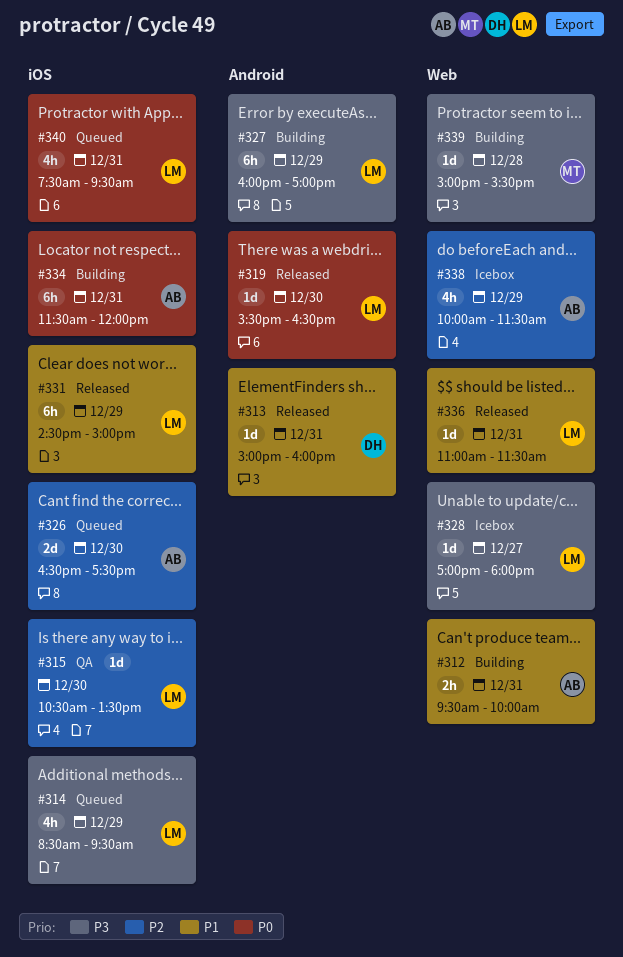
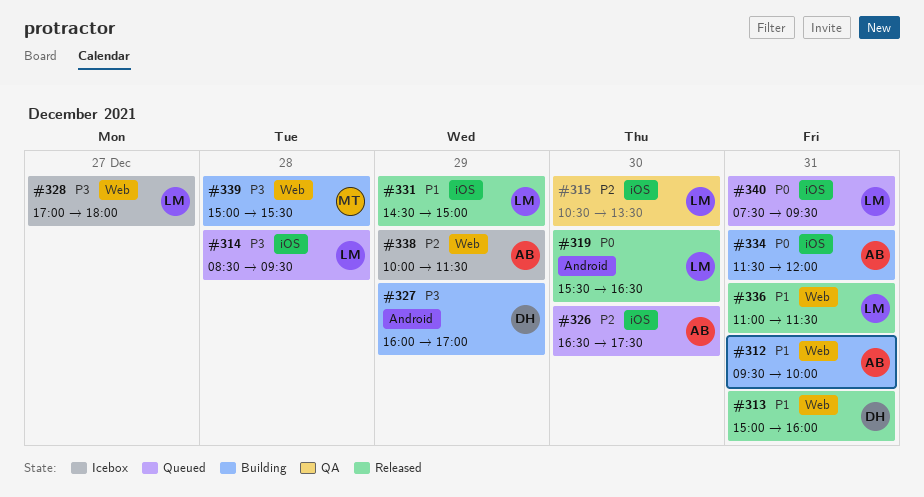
#313, label: Android -> Web
#314, day: Dec 29 -> Dec 28
#327, owner: LM -> DH

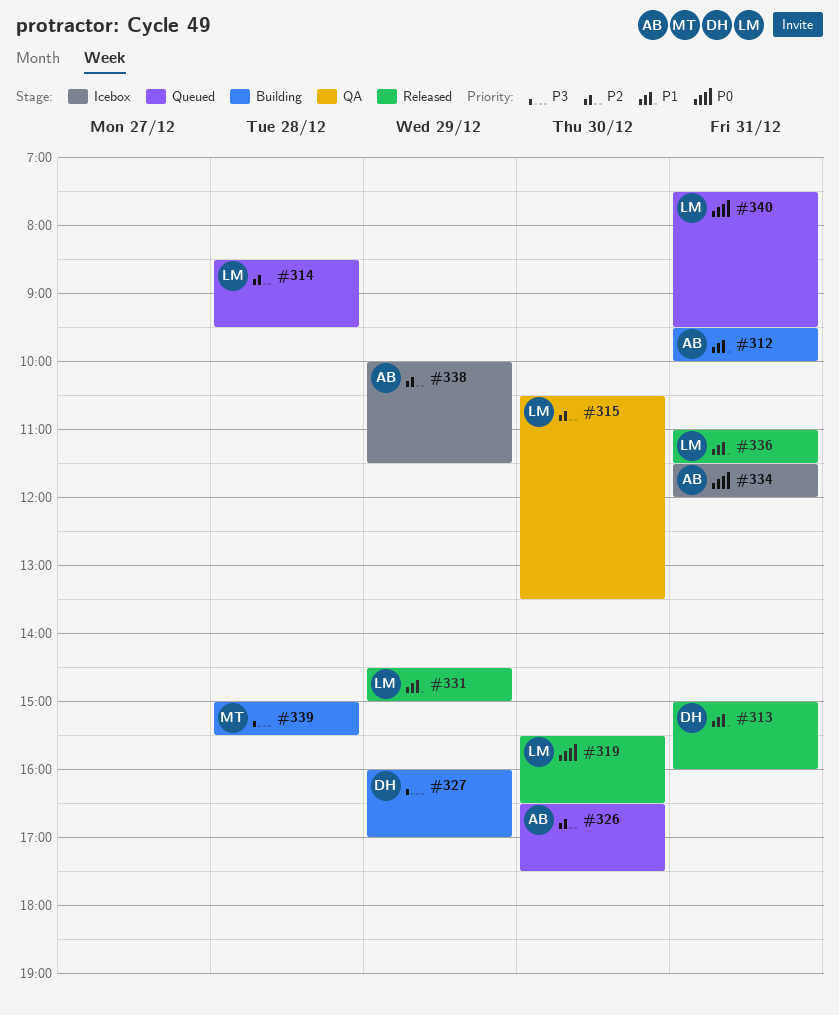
#314, priority: P3 -> P2
#328: present -> none
#334, status: Building -> Icebox

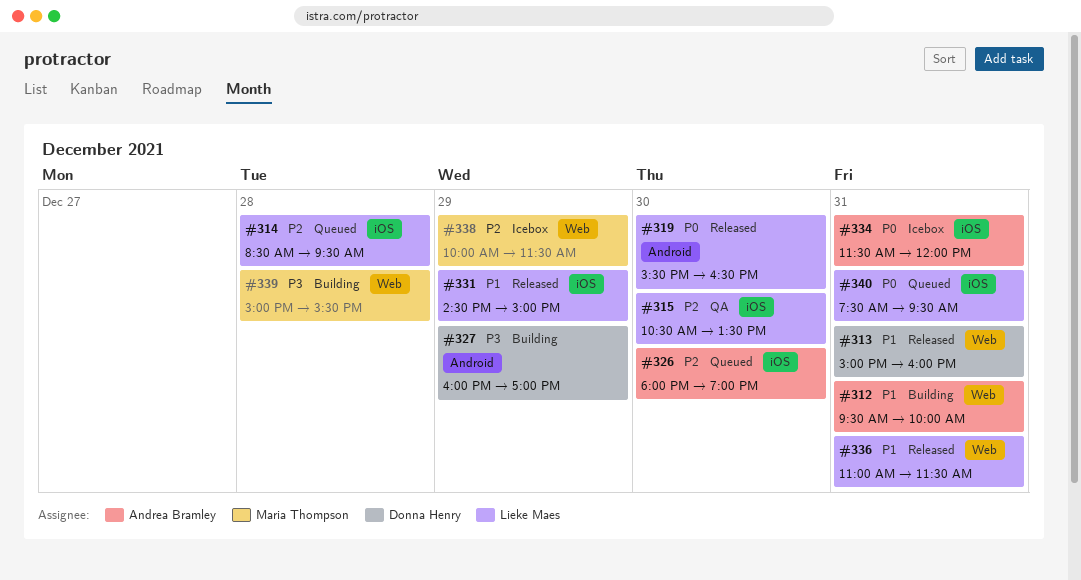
#326, begins: 16:30 -> 18:00
#326, ends: 17:30 -> 19:00
#338, owner: Andrea Bramley -> Maria Thompson

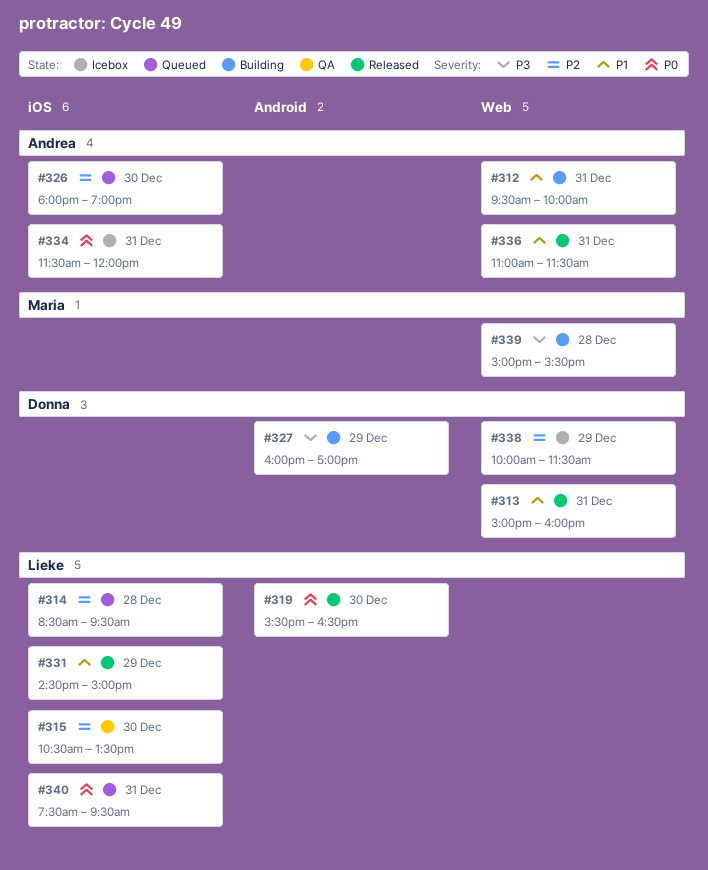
#336, owner: Lieke Maes -> Andrea Bramley
#338, owner: Maria Thompson -> Donna Henry

